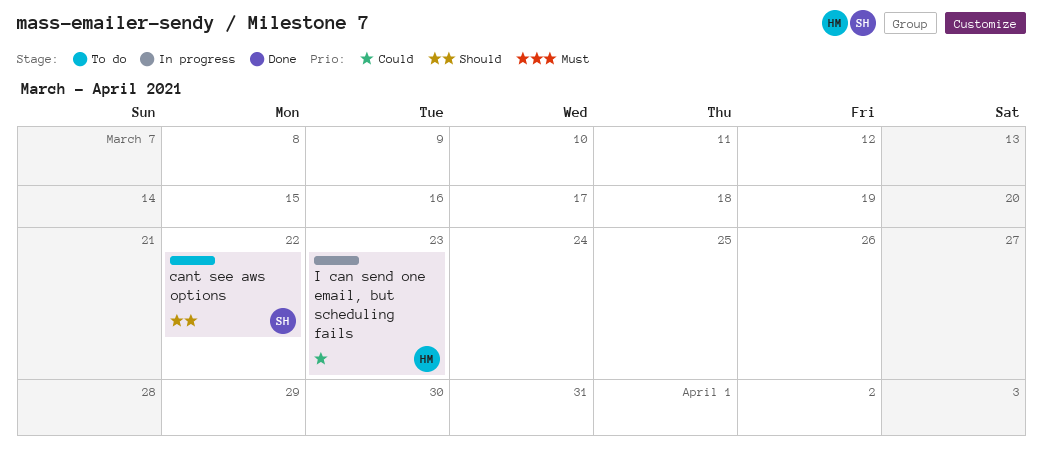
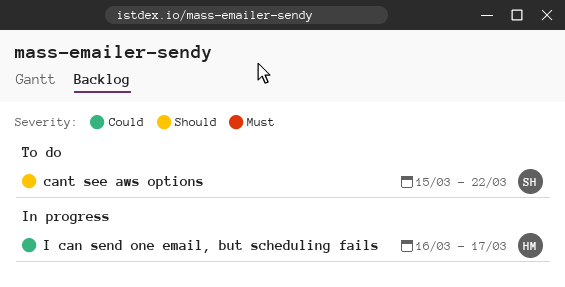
I can send one email, but scheduling fails, due: Mar 23 -> Mar 17

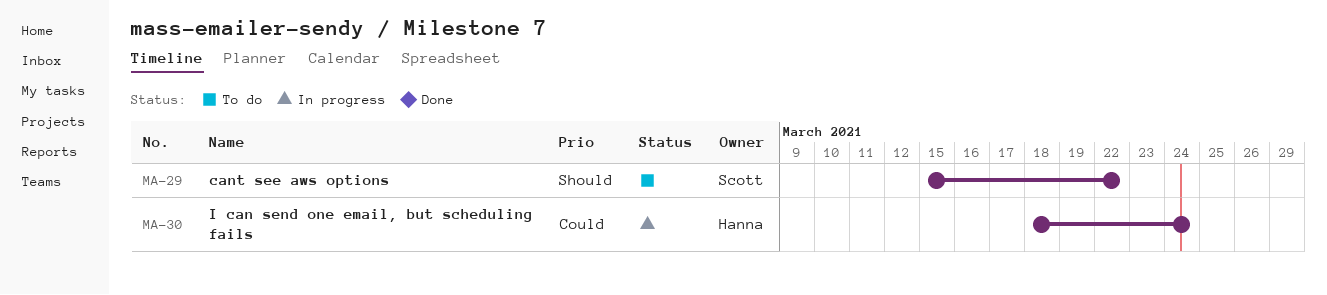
I can send one email, but scheduling fails, start: Mar 16 -> Mar 18
I can send one email, but scheduling fails, due: Mar 17 -> Mar 24

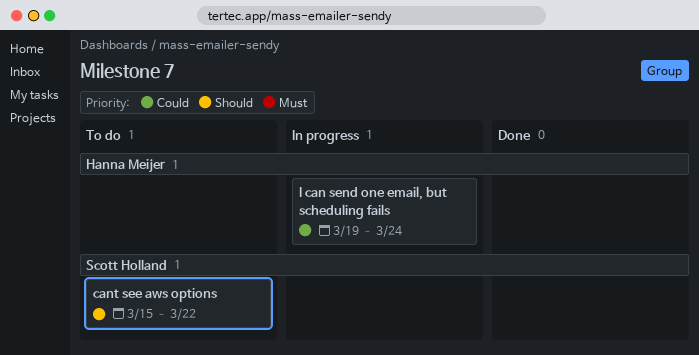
I can send one email, but scheduling fails, start: Mar 18 -> Mar 19

